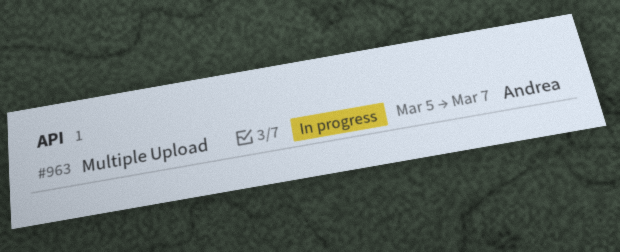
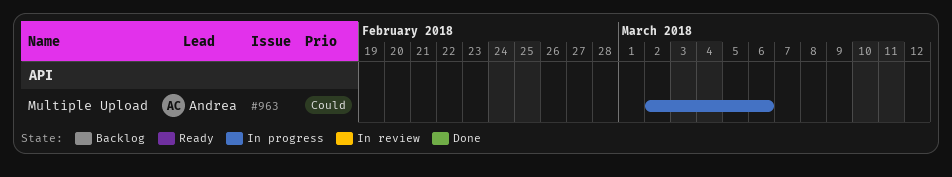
#963, start: Mar 5 -> Mar 2
#963, due: Mar 7 -> Mar 6

